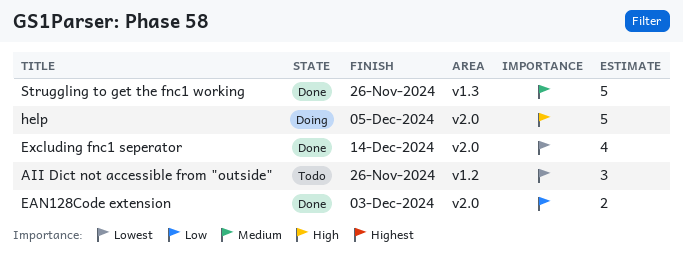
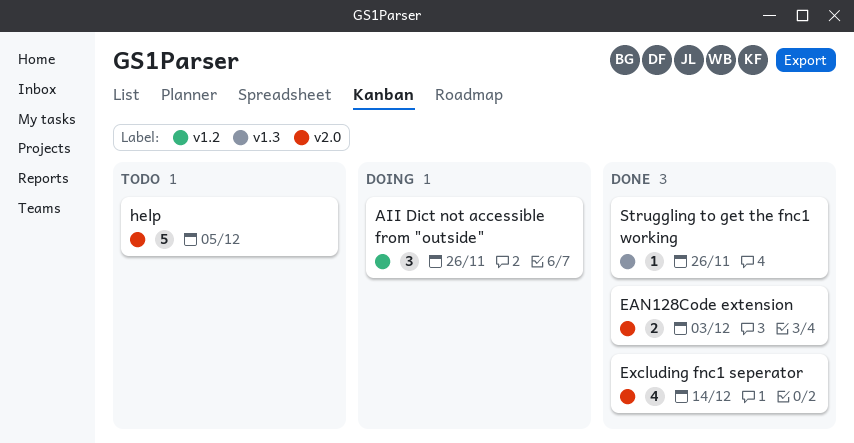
AII Dict not accessible from "outside", status: Todo -> Doing
help, status: Doing -> Todo
Struggling to get the fnc1 working, estimate: 5 -> 1

